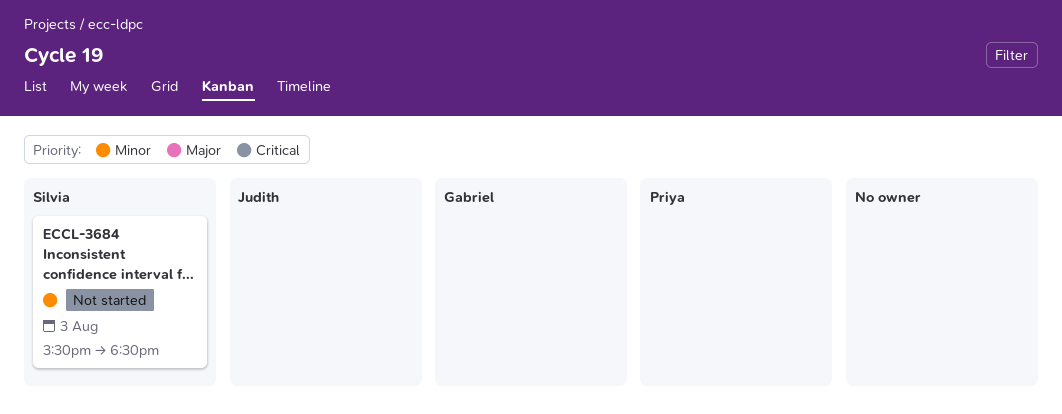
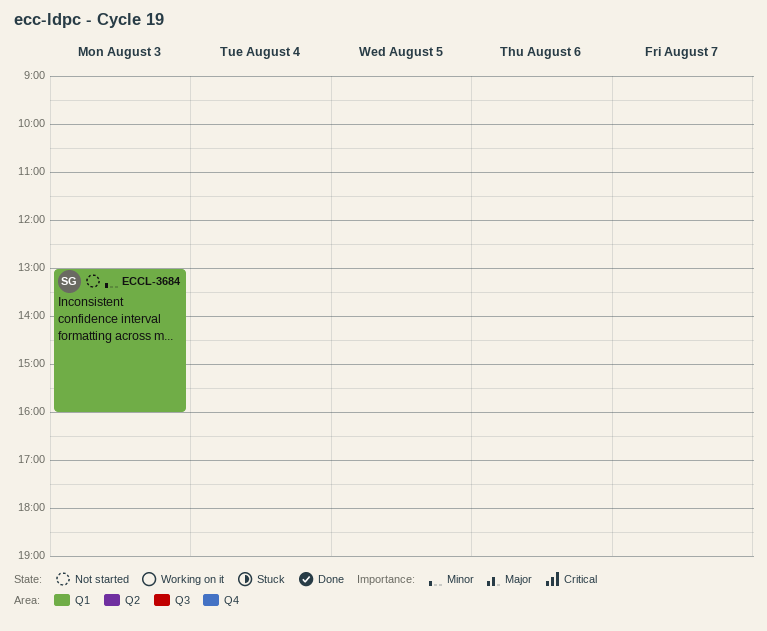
ECCL-3684, begins: 15:30 -> 13:00
ECCL-3684, ends: 18:30 -> 16:00

